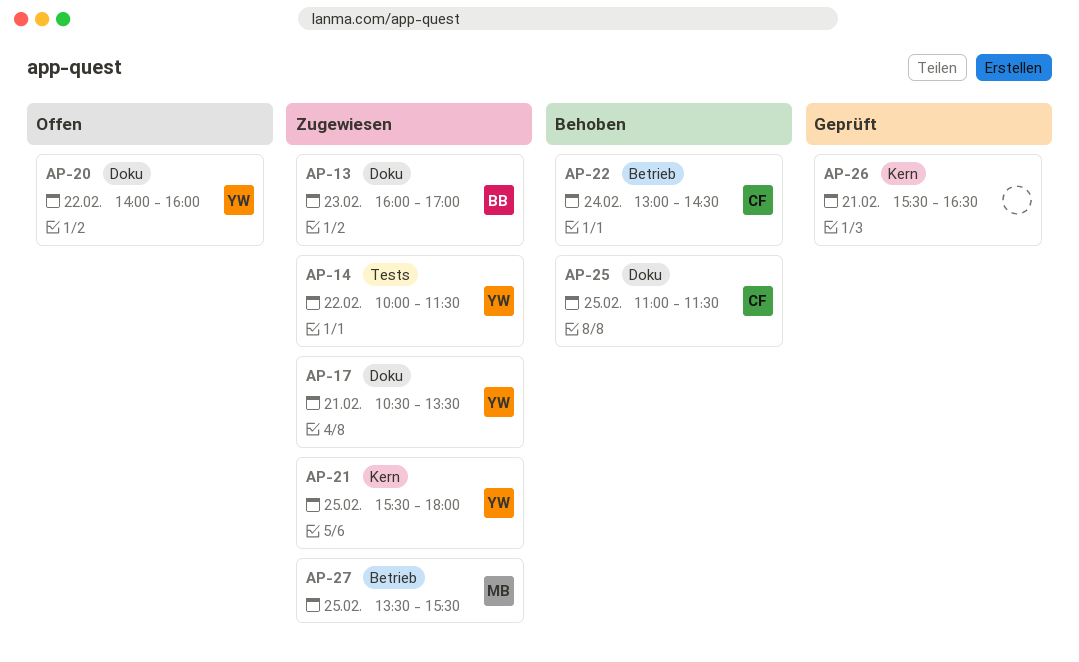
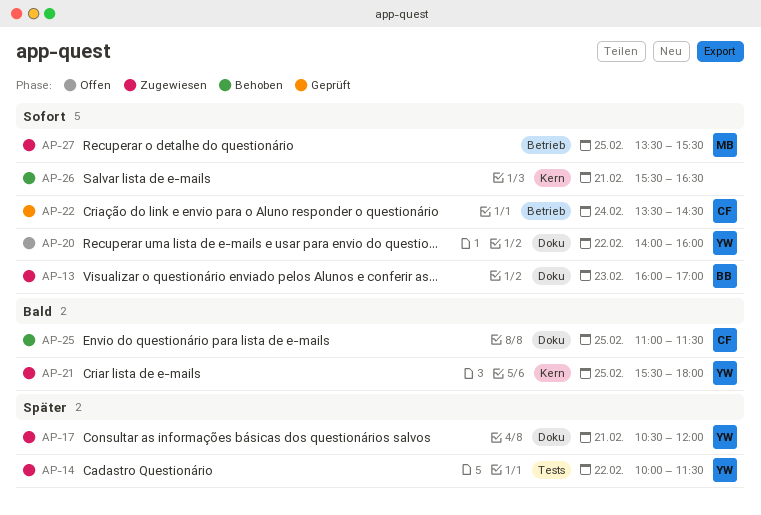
AP-17, ends: 13:30 -> 12:00
AP-22, status: Behoben -> Geprüft
AP-22, begins: 13:00 -> 13:30
AP-26, status: Geprüft -> Behoben

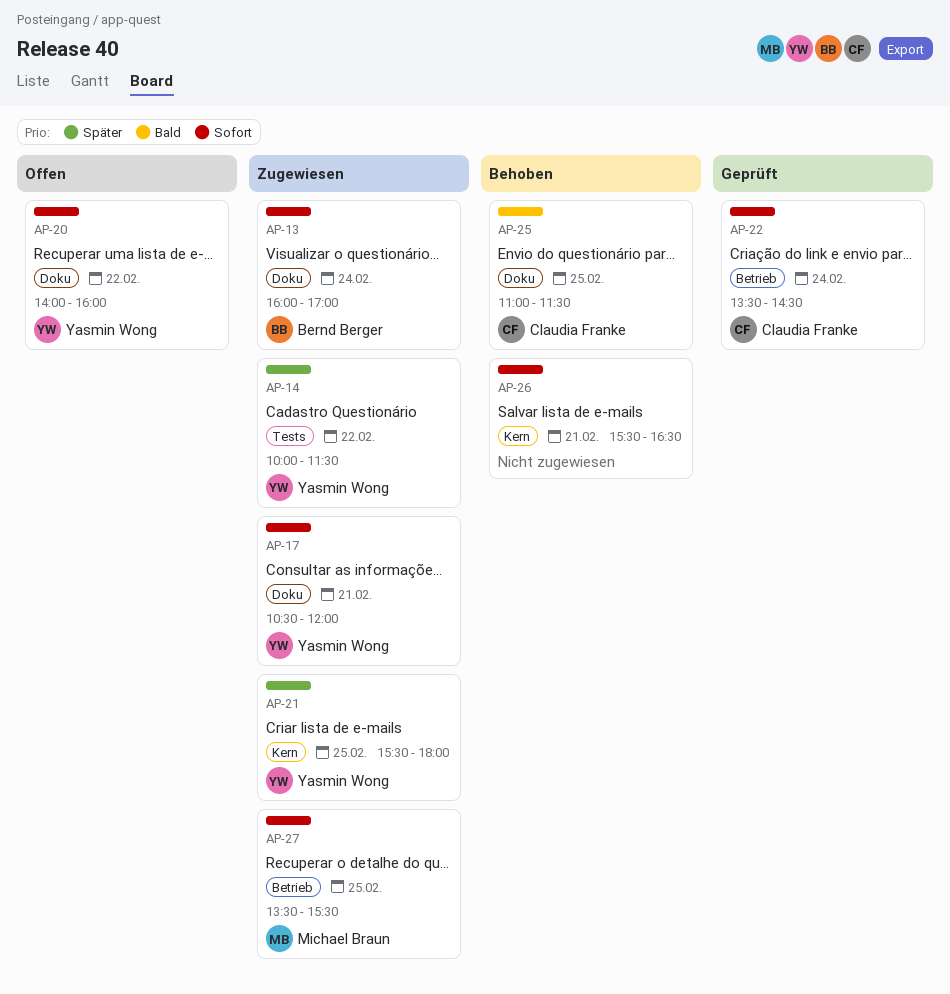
AP-13, day: Feb 23 -> Feb 24
AP-17, priority: Später -> Sofort
AP-21, priority: Bald -> Später

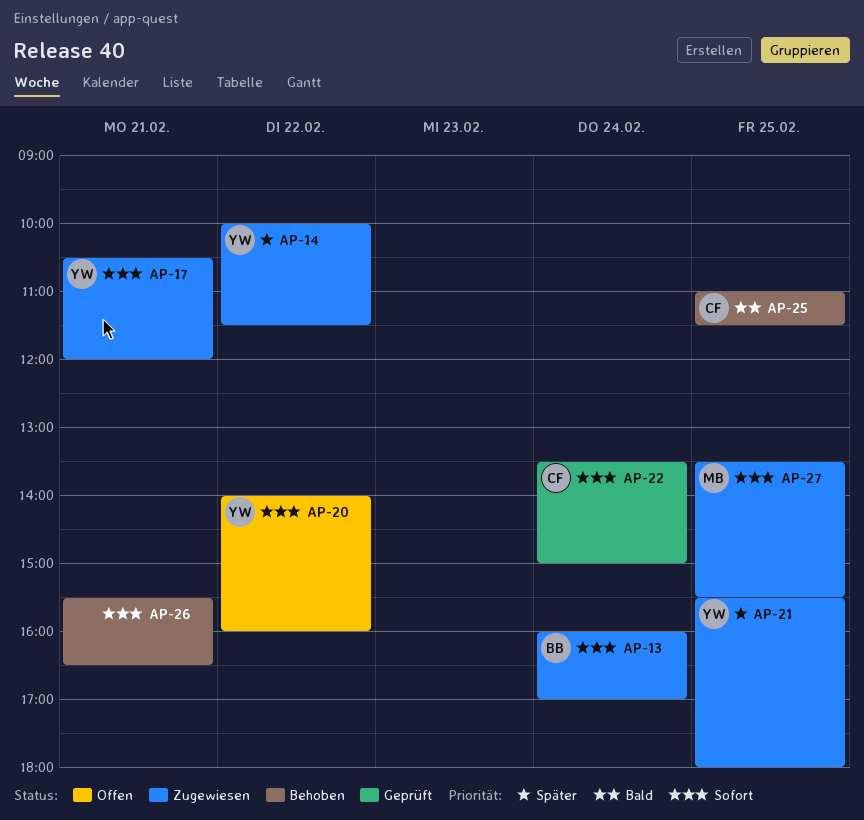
AP-22, ends: 14:30 -> 15:00

